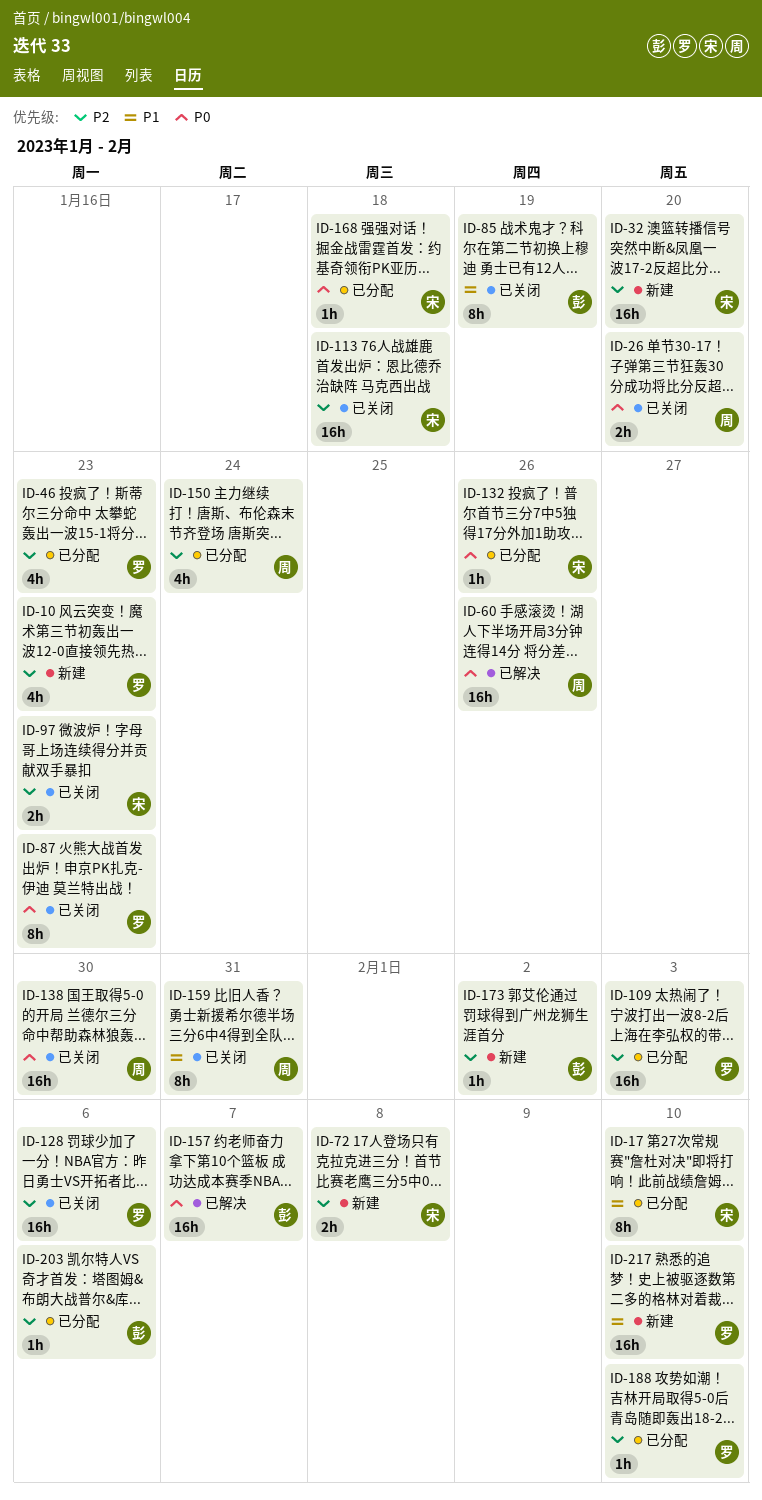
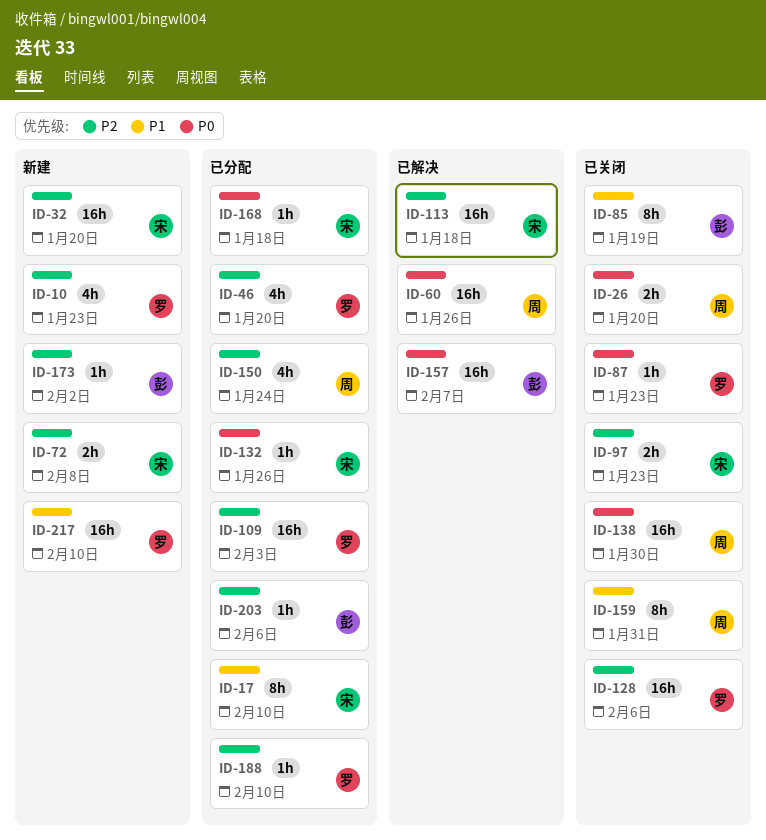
ID-46, due: Jan 23 -> Jan 20
ID-87, estimate: 8h -> 1h
ID-113, status: 已关闭 -> 已解决

